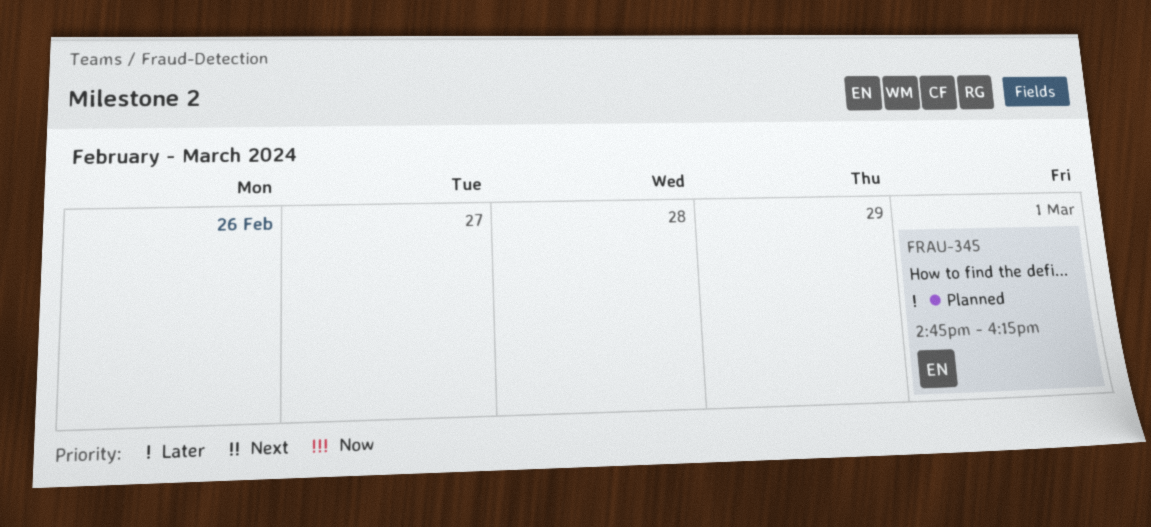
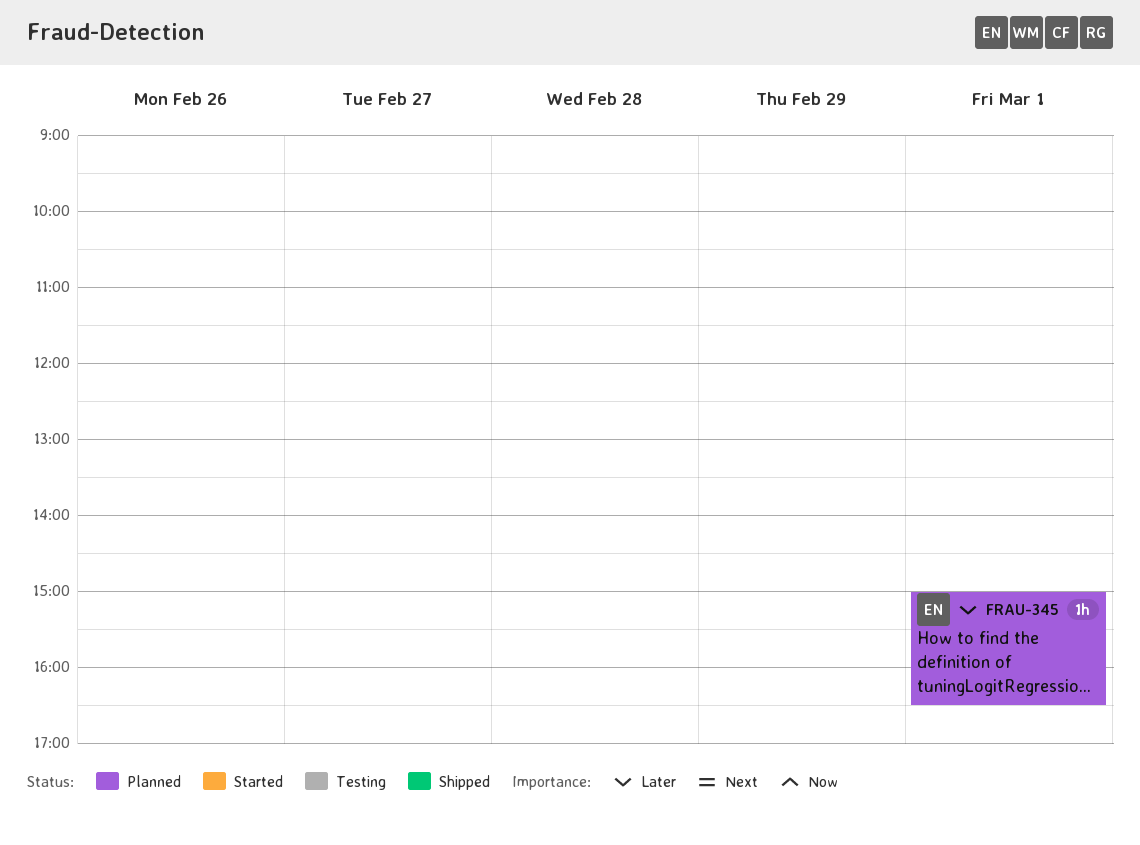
FRAU-345, begins: 14:45 -> 15:00
FRAU-345, ends: 16:15 -> 16:30

